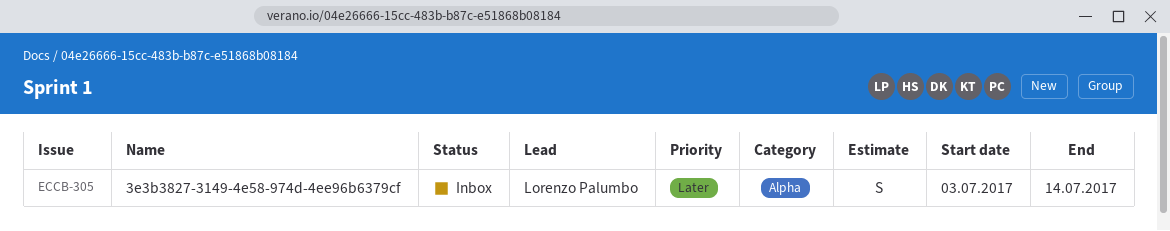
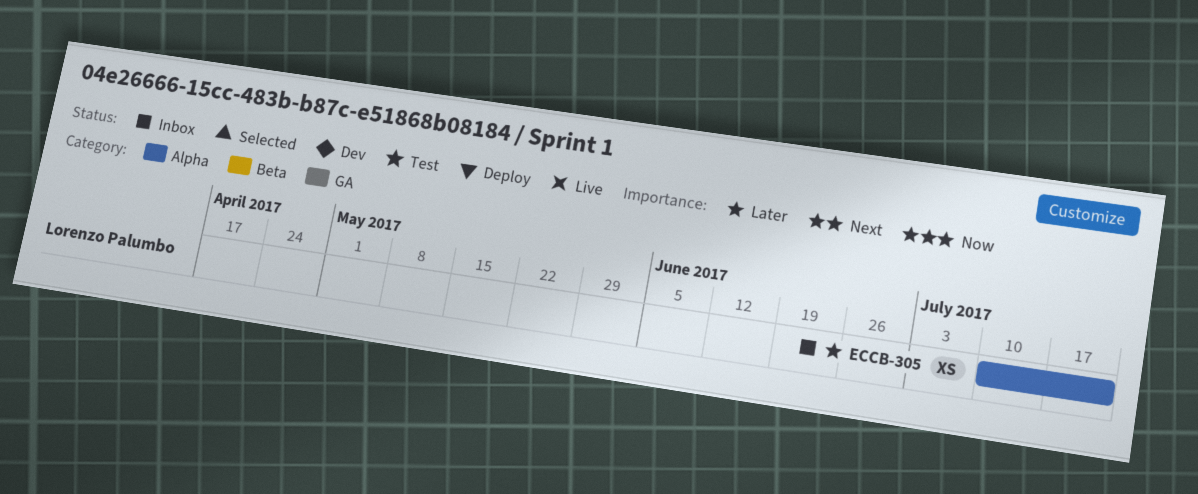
ECCB-305, estimate: S -> XS
ECCB-305, start: Jul 3 -> Jul 10
ECCB-305, due: Jul 14 -> Jul 21

